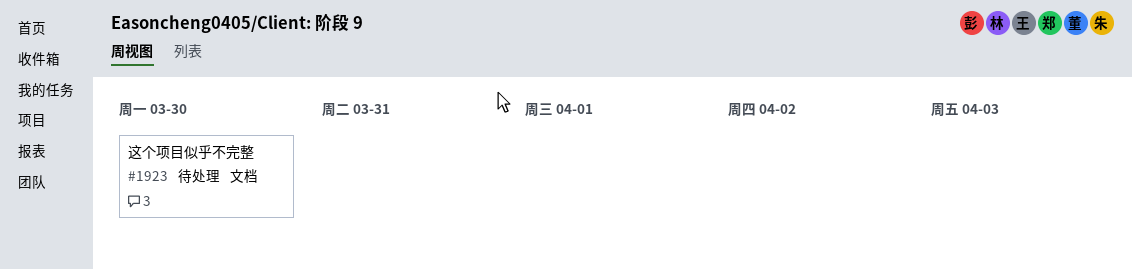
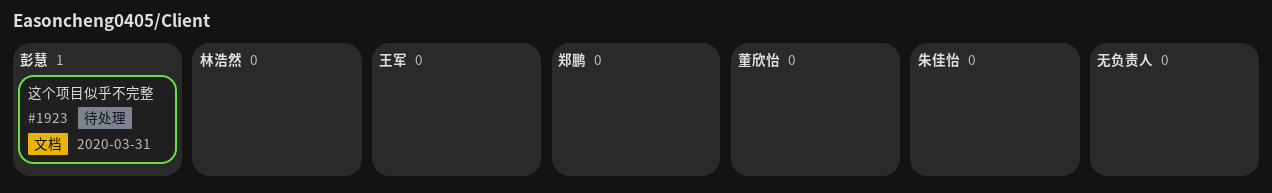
#1923, due: Mar 30 -> Mar 31

